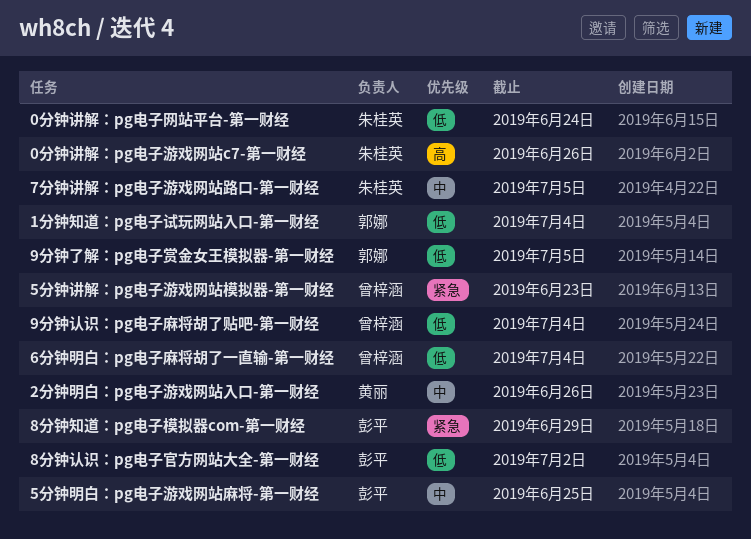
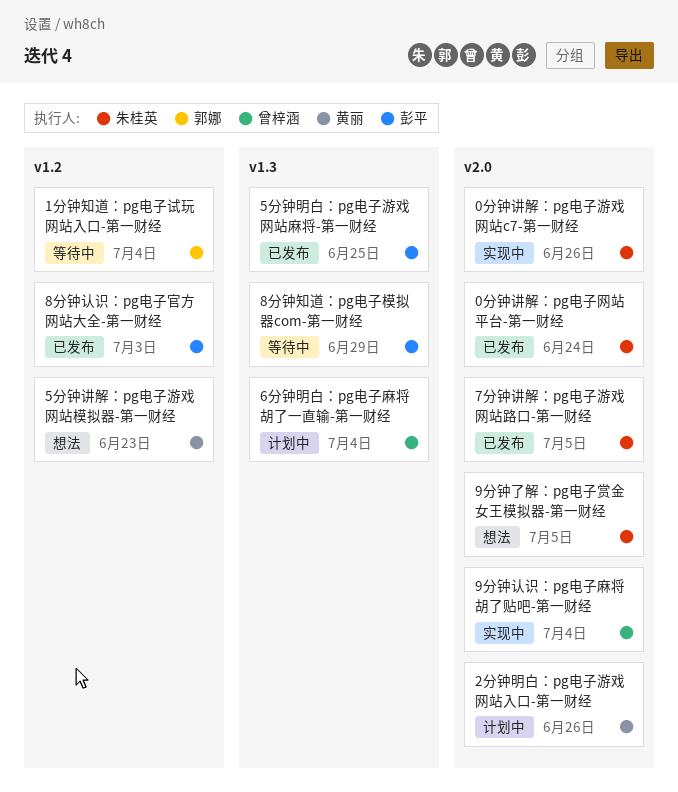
5分钟讲解：pg电子游戏网站模拟器-第一财经, owner: 曾梓涵 -> 黄丽
8分钟认识：pg电子官方网站大全-第一财经, due: Jul 2 -> Jul 3
9分钟了解：pg电子赏金女王模拟器-第一财经, owner: 郭娜 -> 朱桂英

